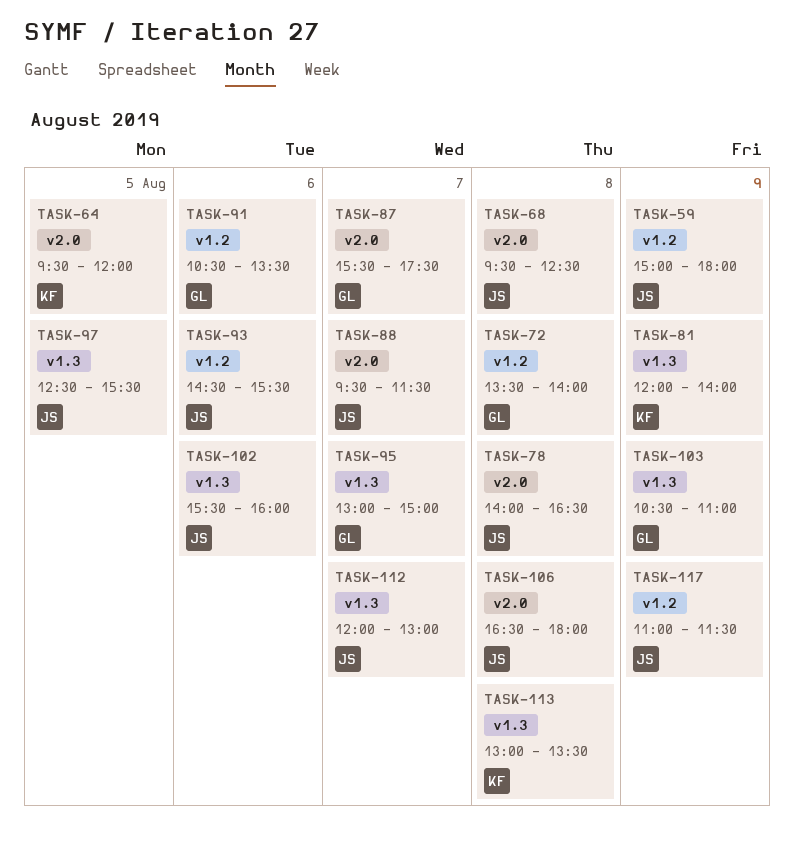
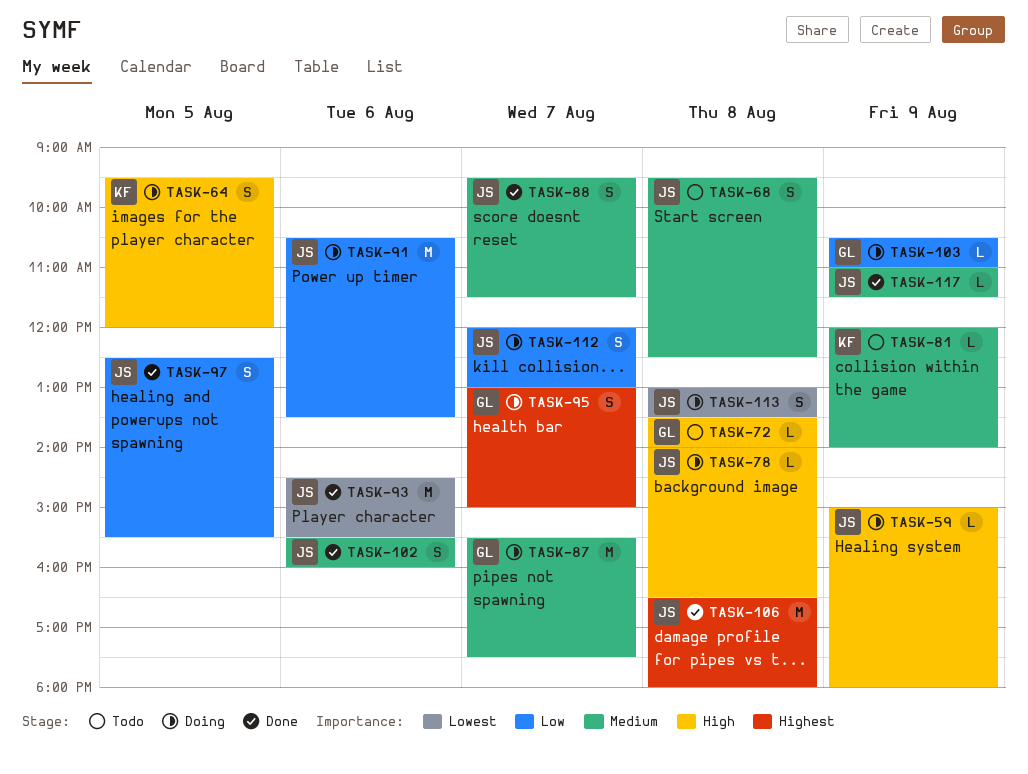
TASK-91, owner: GL -> JS
TASK-113, owner: KF -> JS

